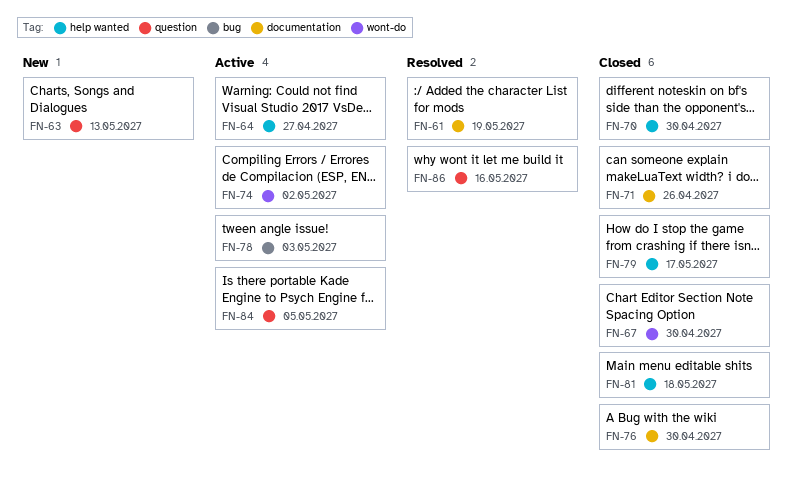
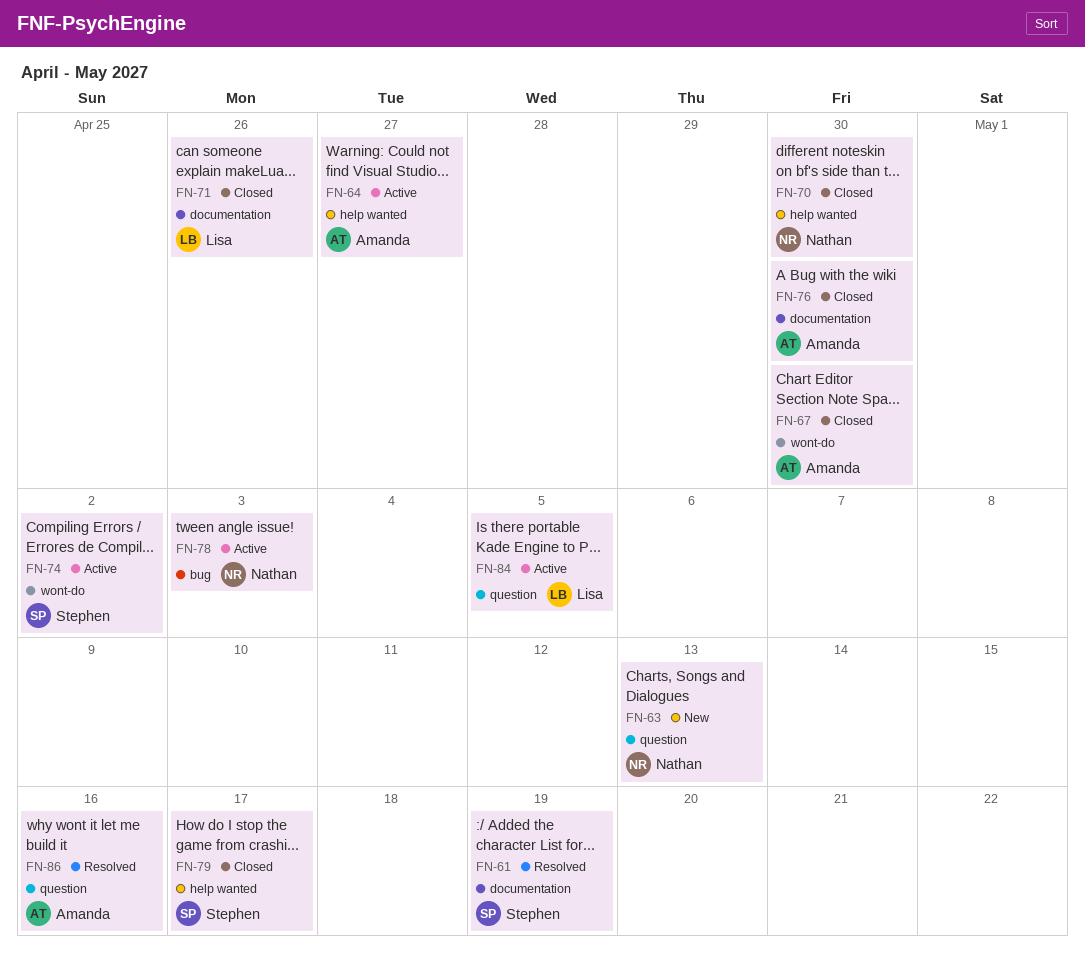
FN-81: present -> none

